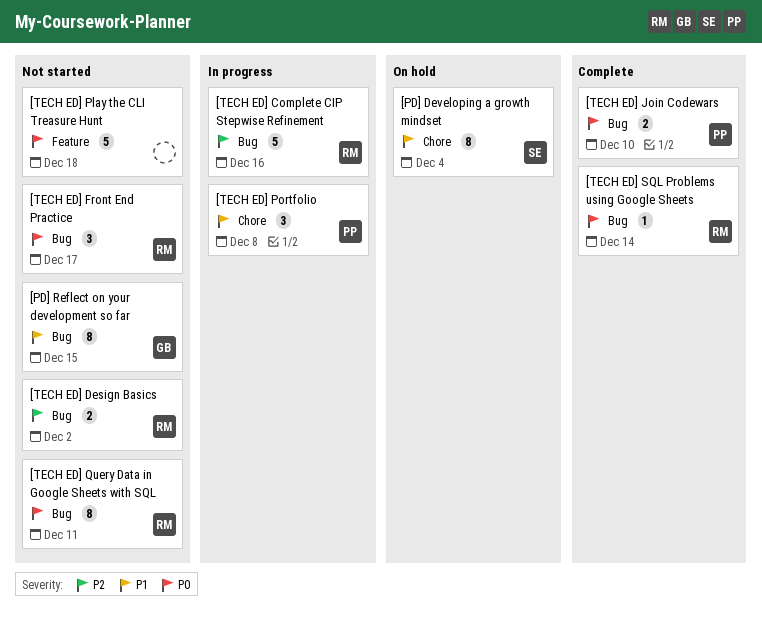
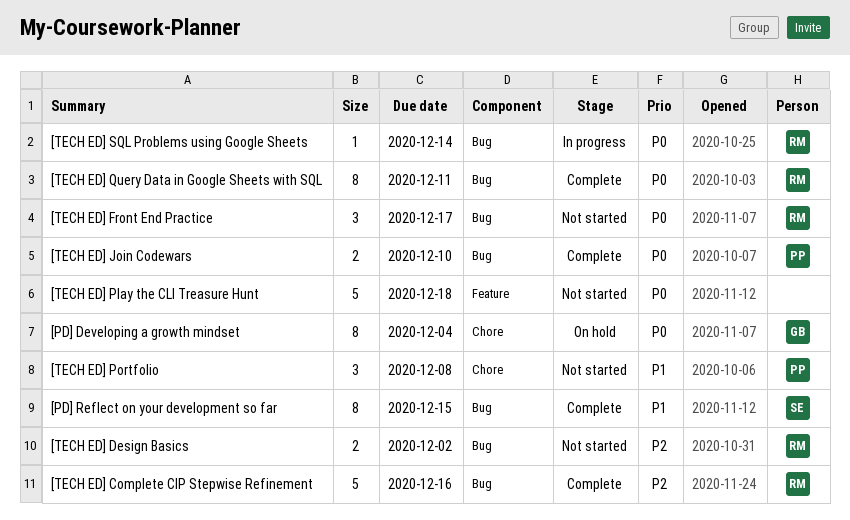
[PD] Developing a growth mindset, owner: SE -> GB
[PD] Developing a growth mindset, priority: P1 -> P0
[PD] Reflect on your development so far, status: Not started -> Complete
[PD] Reflect on your development so far, owner: GB -> SE
[TECH ED] Complete CIP Stepwise Refinement, status: In progress -> Complete
[TECH ED] Portfolio, status: In progress -> Not started
[TECH ED] Query Data in Google Sheets with SQL, status: Not started -> Complete
[TECH ED] SQL Problems using Google Sheets, status: Complete -> In progress

